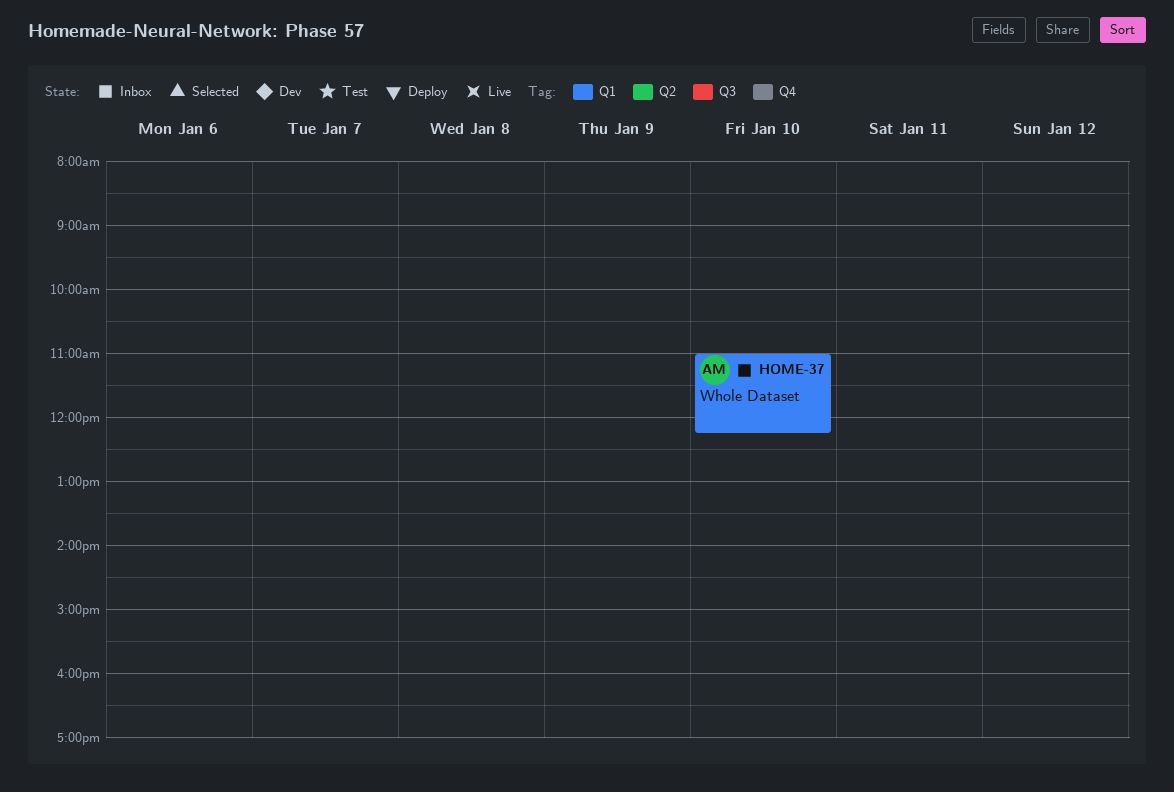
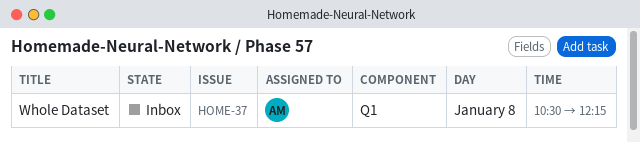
HOME-37, day: Jan 10 -> Jan 8
HOME-37, begins: 11:00 -> 10:30

